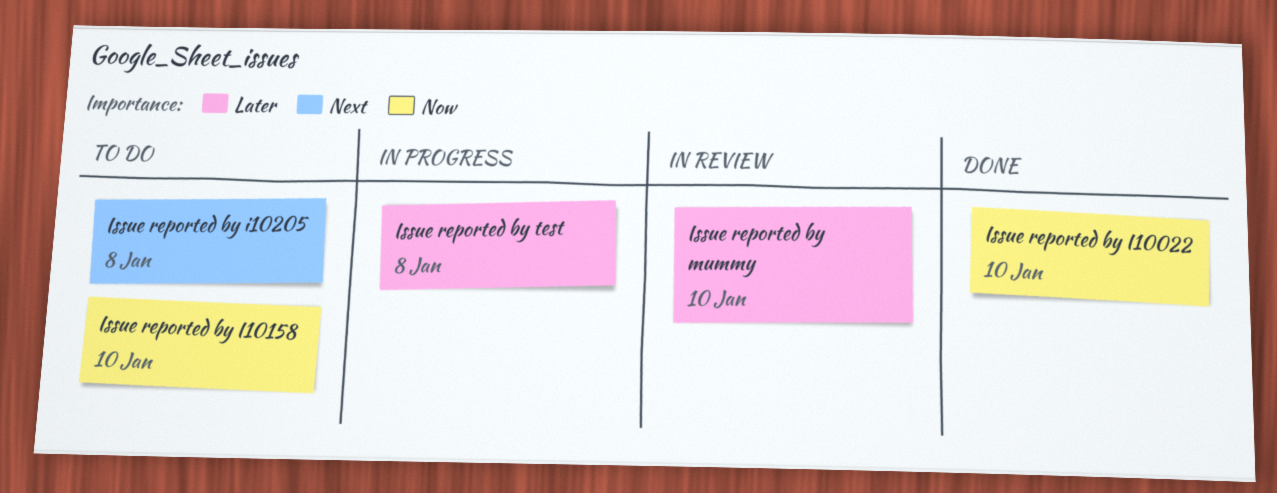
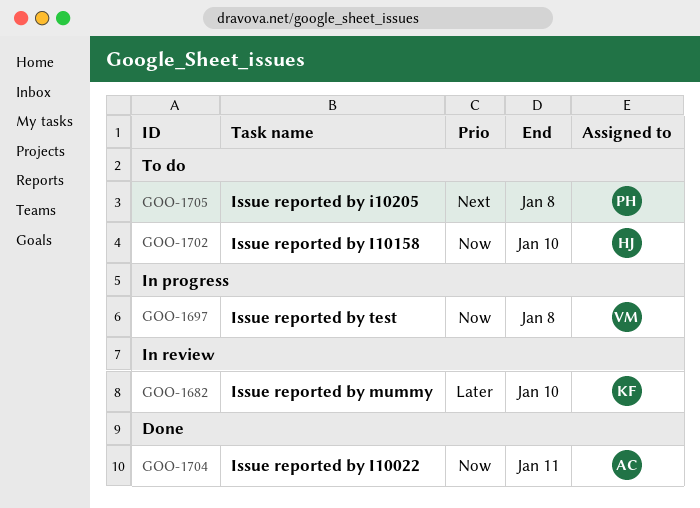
Issue reported by I10022, due: Jan 10 -> Jan 11
Issue reported by test, priority: Later -> Now

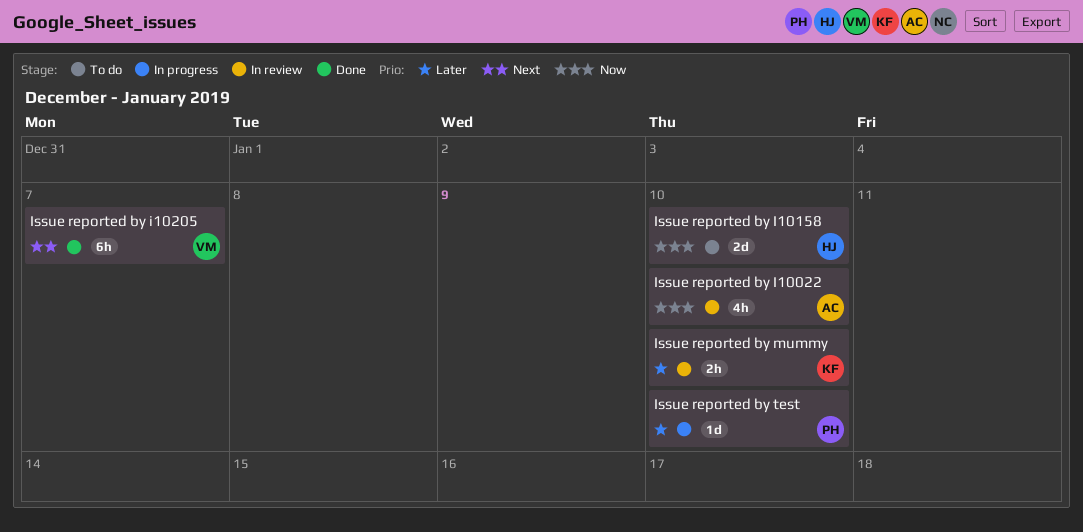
Issue reported by I10022, status: Done -> In review
Issue reported by I10022, due: Jan 11 -> Jan 10
Issue reported by i10205, status: To do -> Done
Issue reported by i10205, owner: PH -> VM
Issue reported by i10205, due: Jan 8 -> Jan 7
Issue reported by test, owner: VM -> PH
Issue reported by test, priority: Now -> Later
Issue reported by test, due: Jan 8 -> Jan 10

